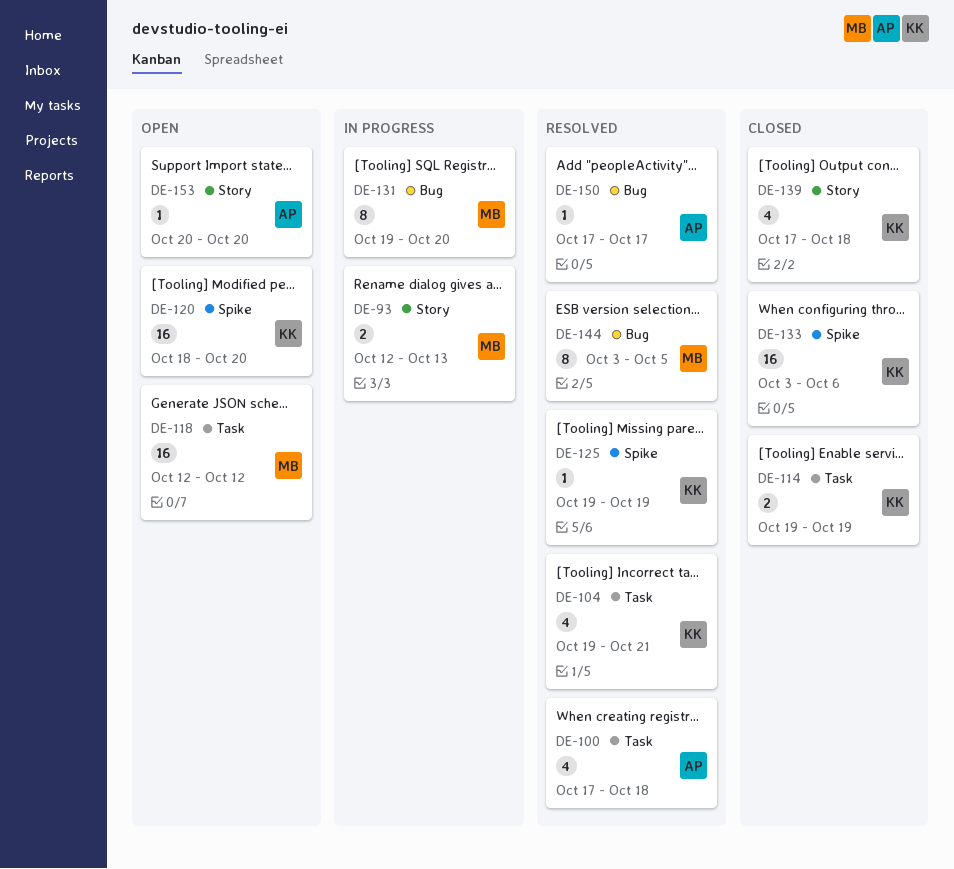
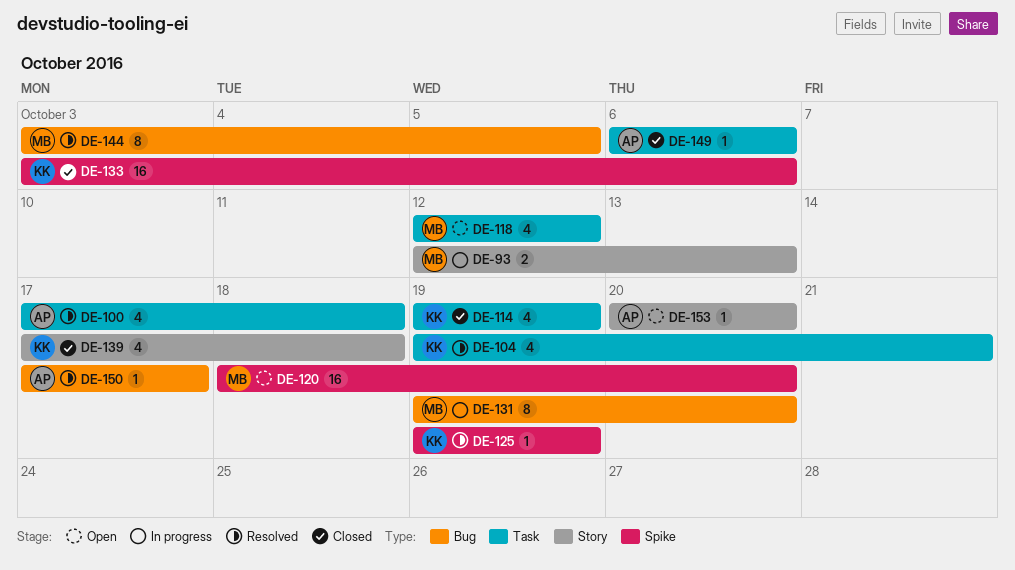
DE-114, estimate: 2 -> 4
DE-118, estimate: 16 -> 4
DE-120, owner: KK -> MB
DE-149: none -> present

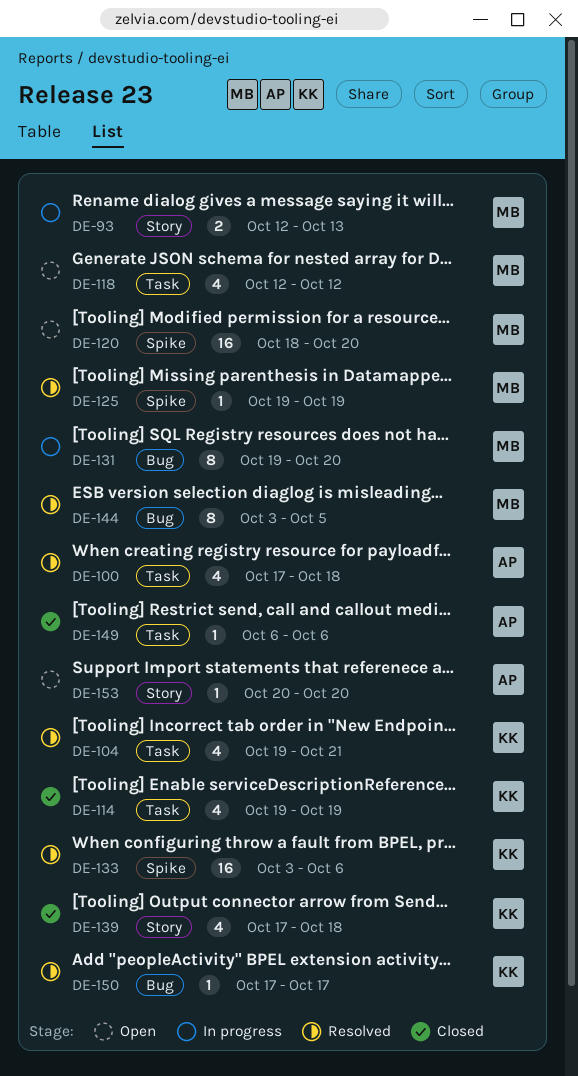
DE-125, owner: KK -> MB
DE-133, status: Closed -> Resolved
DE-150, owner: AP -> KK

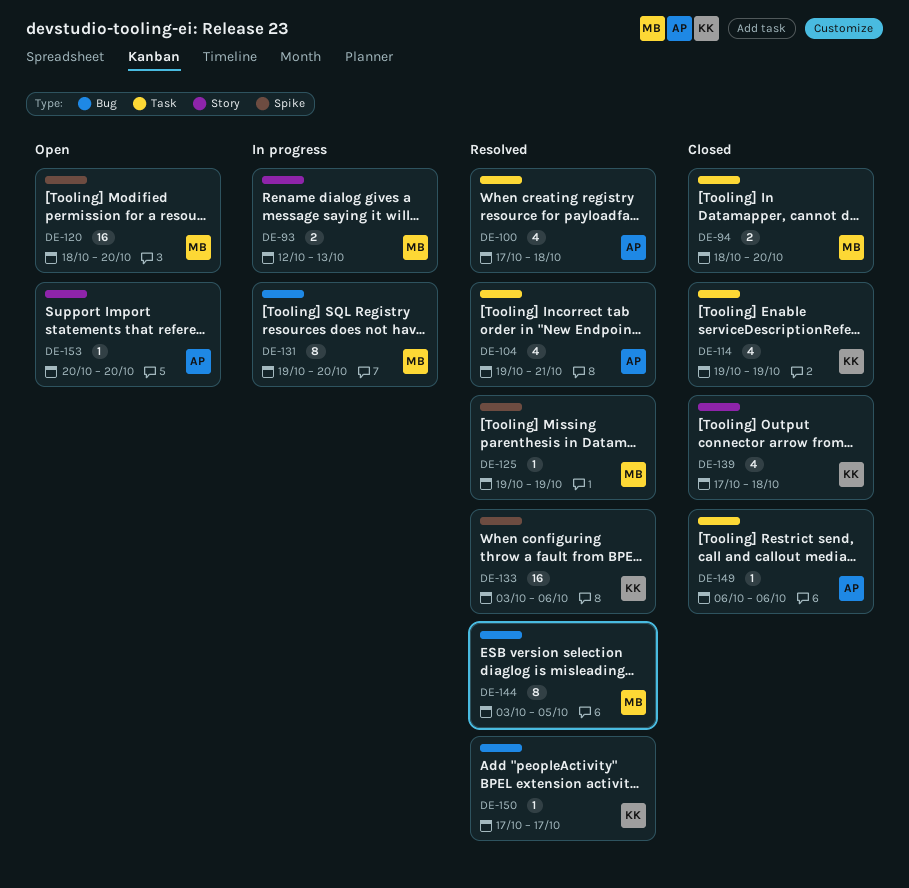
DE-94: none -> present
DE-104, owner: KK -> AP
DE-118: present -> none

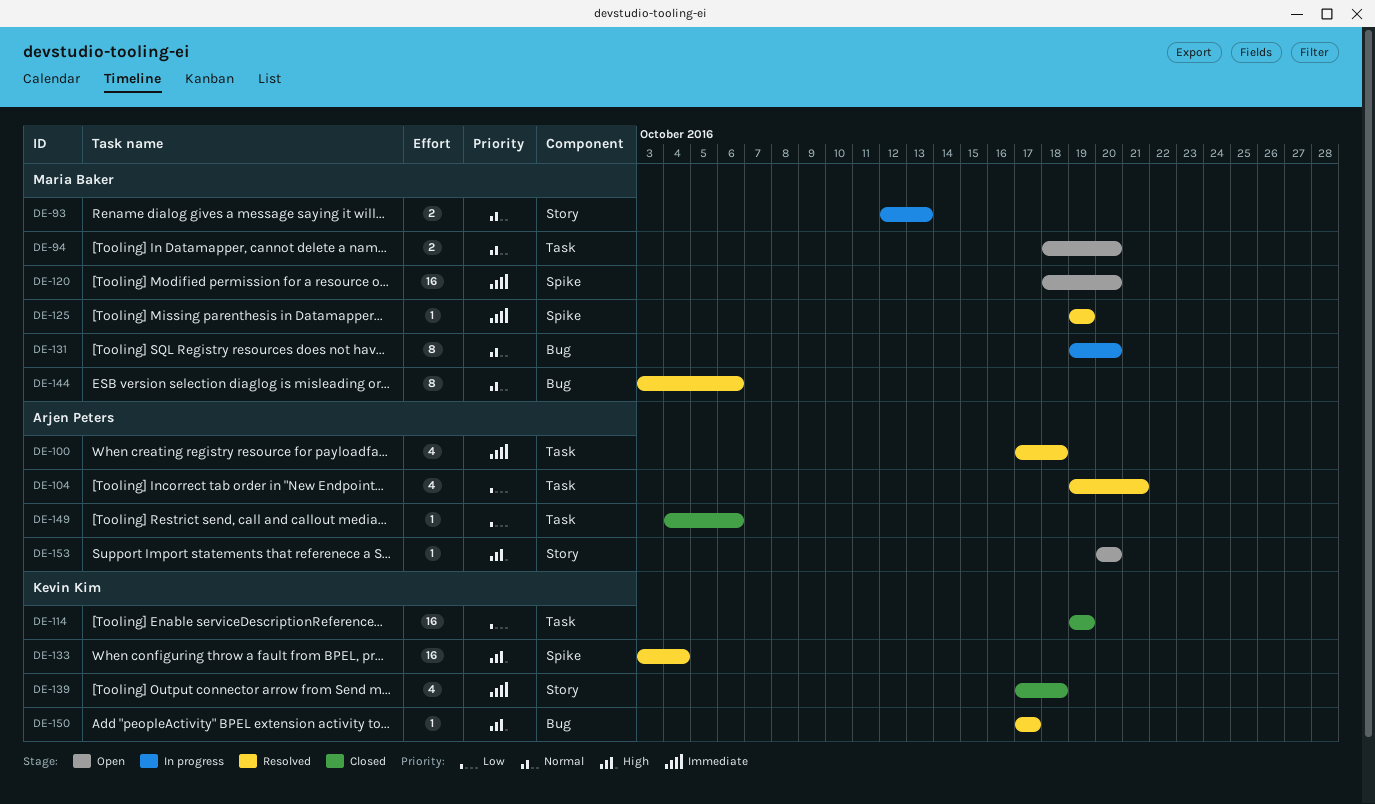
DE-94, status: Closed -> Open
DE-114, estimate: 4 -> 16
DE-133, due: Oct 6 -> Oct 4
DE-144, due: Oct 5 -> Oct 6
DE-149, start: Oct 6 -> Oct 4

